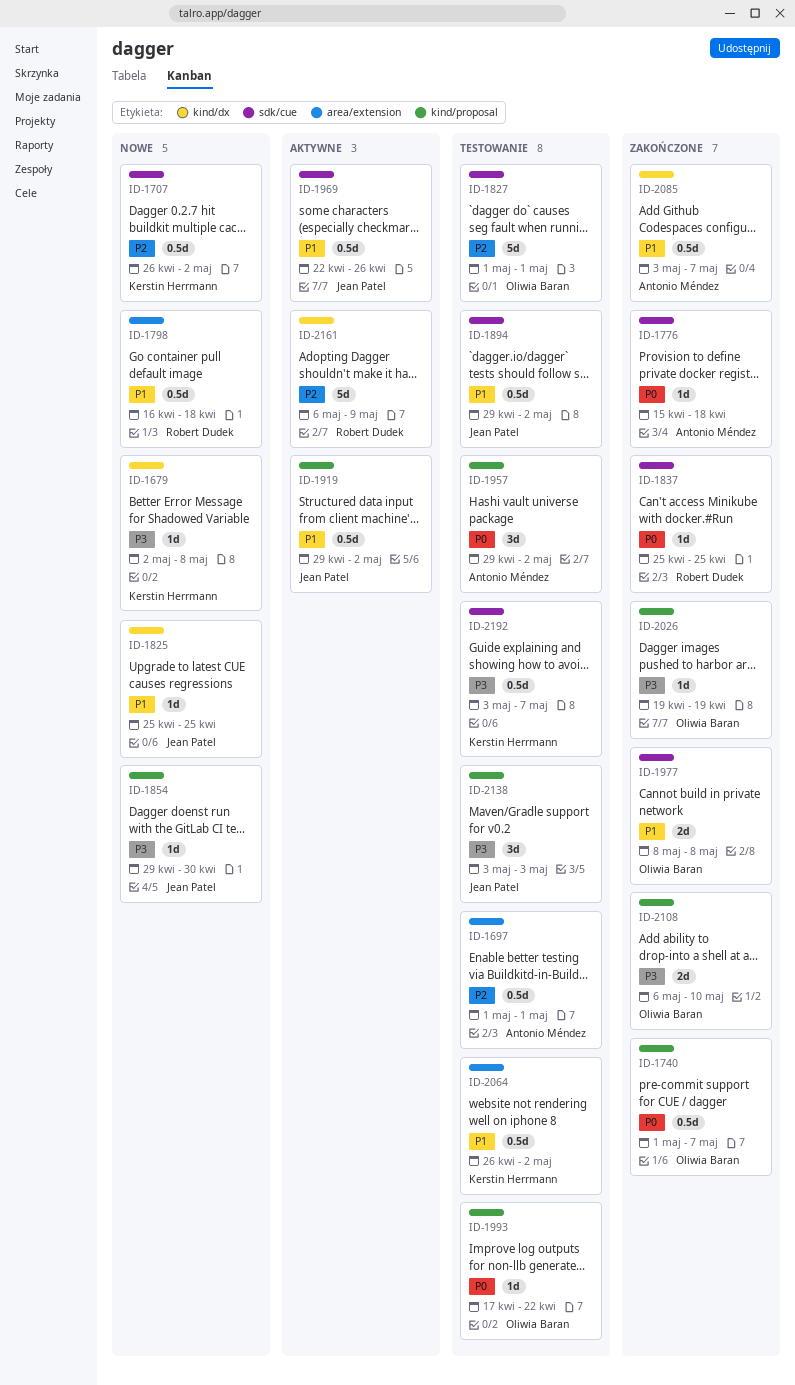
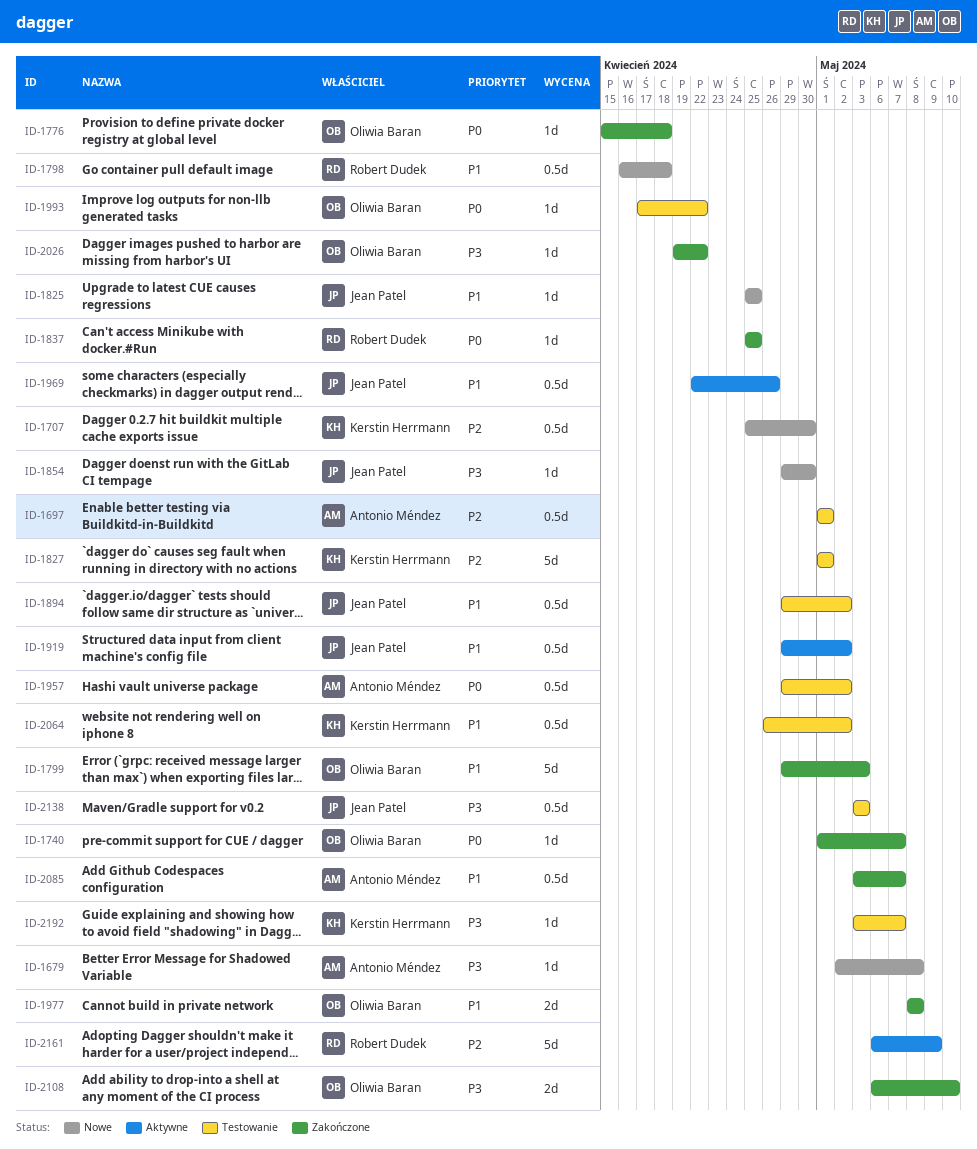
ID-1679, owner: Kerstin Herrmann -> Antonio Méndez
ID-1707, start: Apr 26 -> Apr 25
ID-1707, due: May 2 -> Apr 30
ID-1740, estimate: 0.5d -> 1d
ID-1776, owner: Antonio Méndez -> Oliwia Baran
ID-1799: none -> present
ID-1827, owner: Oliwia Baran -> Kerstin Herrmann
ID-1957, estimate: 3d -> 0.5d
ID-2026, due: Apr 19 -> Apr 22
ID-2138, estimate: 3d -> 0.5d
ID-2192, estimate: 0.5d -> 1d

